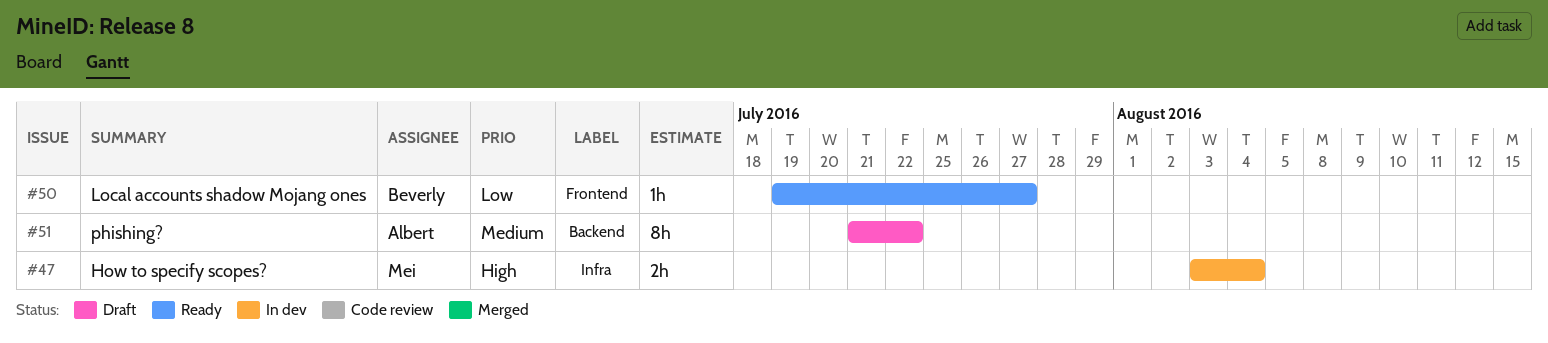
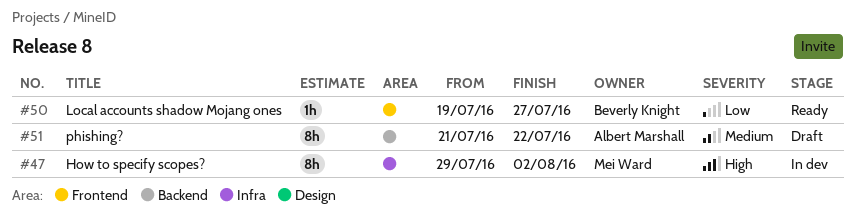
#47, estimate: 2h -> 8h
#47, start: Aug 3 -> Jul 29
#47, due: Aug 4 -> Aug 2

